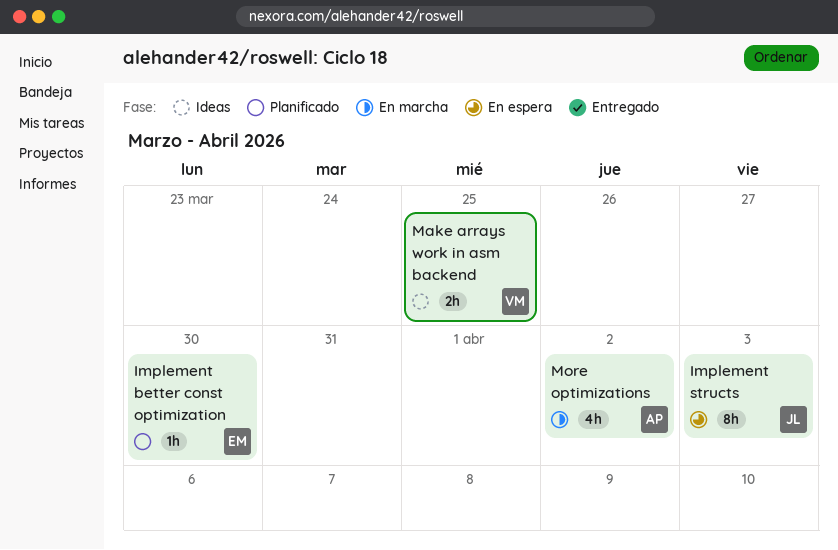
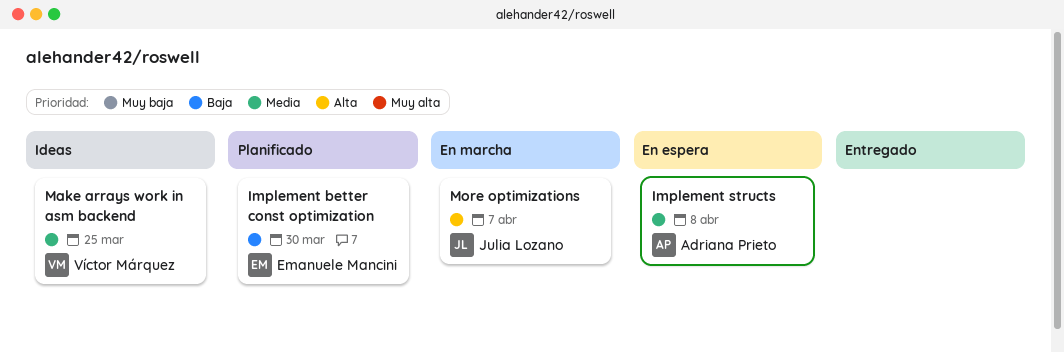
Implement structs, owner: Julia Lozano -> Adriana Prieto
Implement structs, due: Apr 3 -> Apr 8
More optimizations, owner: Adriana Prieto -> Julia Lozano
More optimizations, due: Apr 2 -> Apr 7

